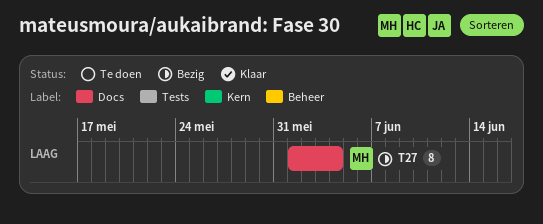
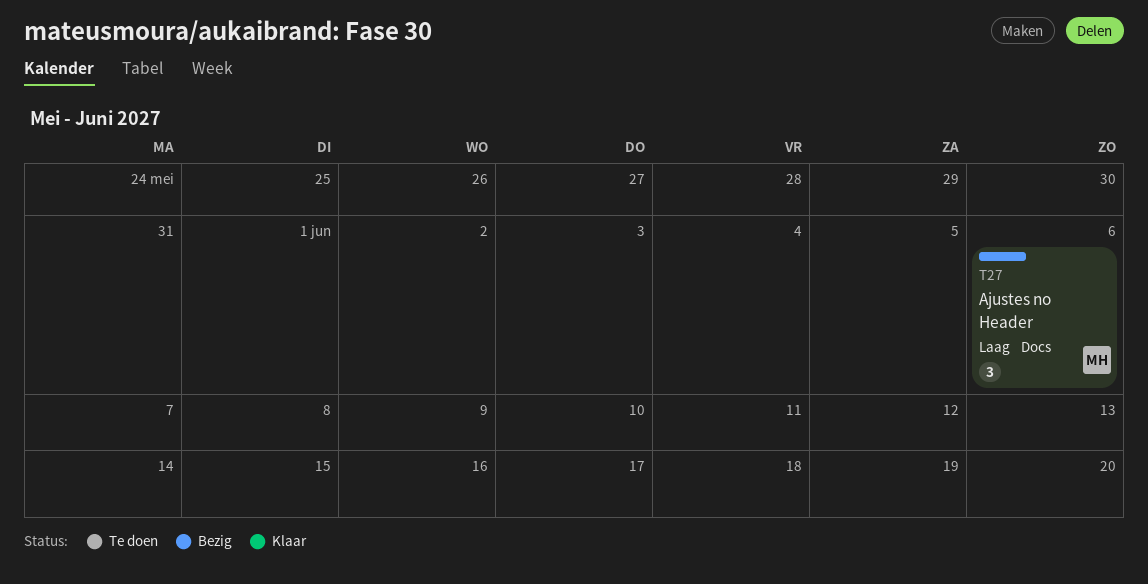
T27, estimate: 8 -> 3
T27, due: Jun 4 -> Jun 6

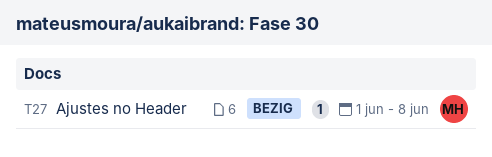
T27, estimate: 3 -> 1
T27, due: Jun 6 -> Jun 8

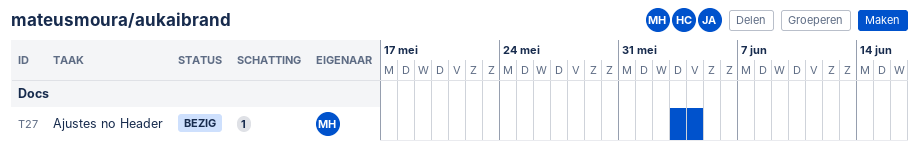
T27, start: Jun 1 -> Jun 3
T27, due: Jun 8 -> Jun 4

